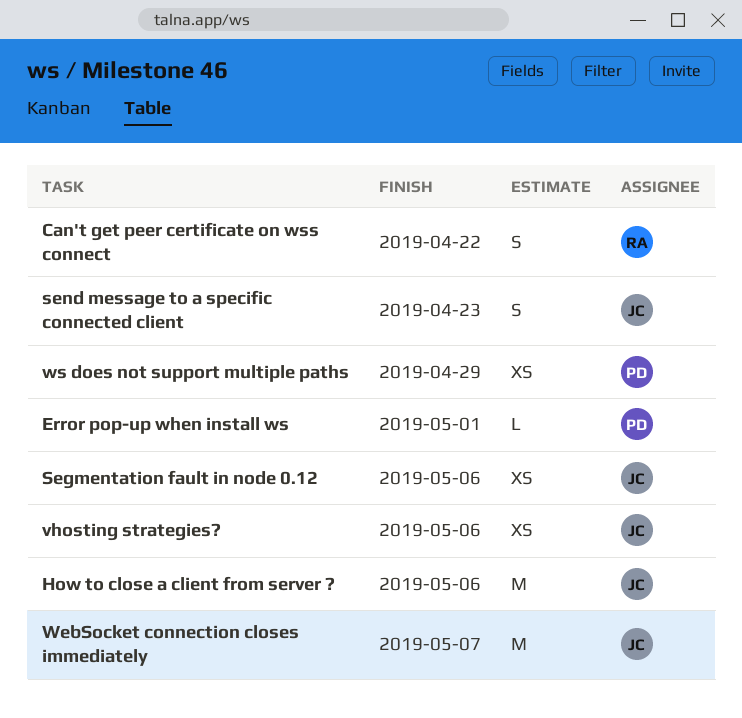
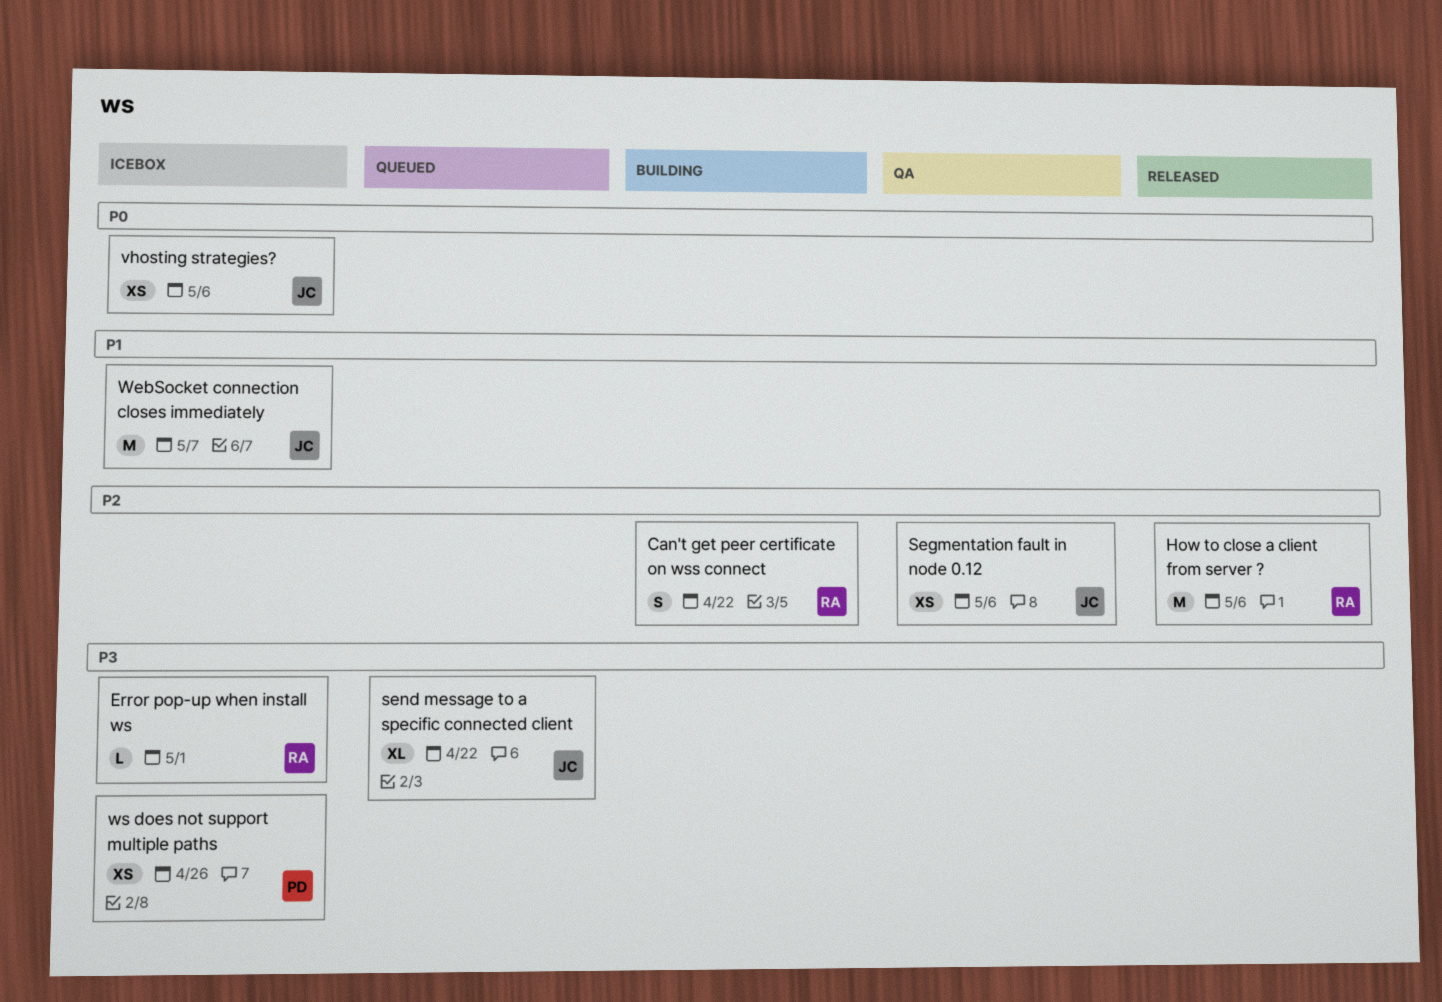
Error pop-up when install ws, owner: PD -> RA
How to close a client from server ?, owner: JC -> RA
send message to a specific connected client, estimate: S -> XL
send message to a specific connected client, due: Apr 23 -> Apr 22
ws does not support multiple paths, due: Apr 29 -> Apr 26

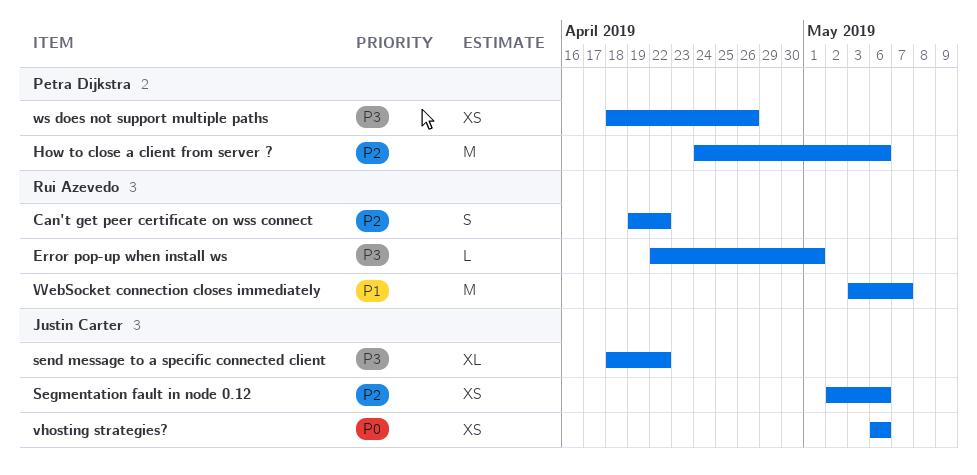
How to close a client from server ?, owner: Rui Azevedo -> Petra Dijkstra
WebSocket connection closes immediately, owner: Justin Carter -> Rui Azevedo

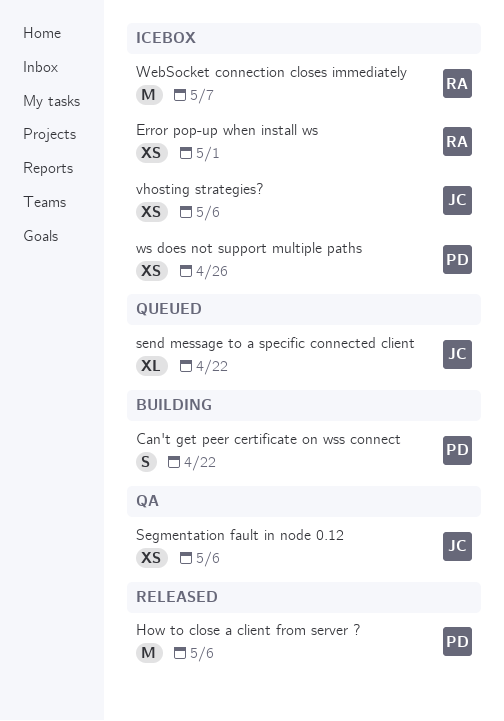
Can't get peer certificate on wss connect, owner: Rui Azevedo -> Petra Dijkstra
Error pop-up when install ws, estimate: L -> XS

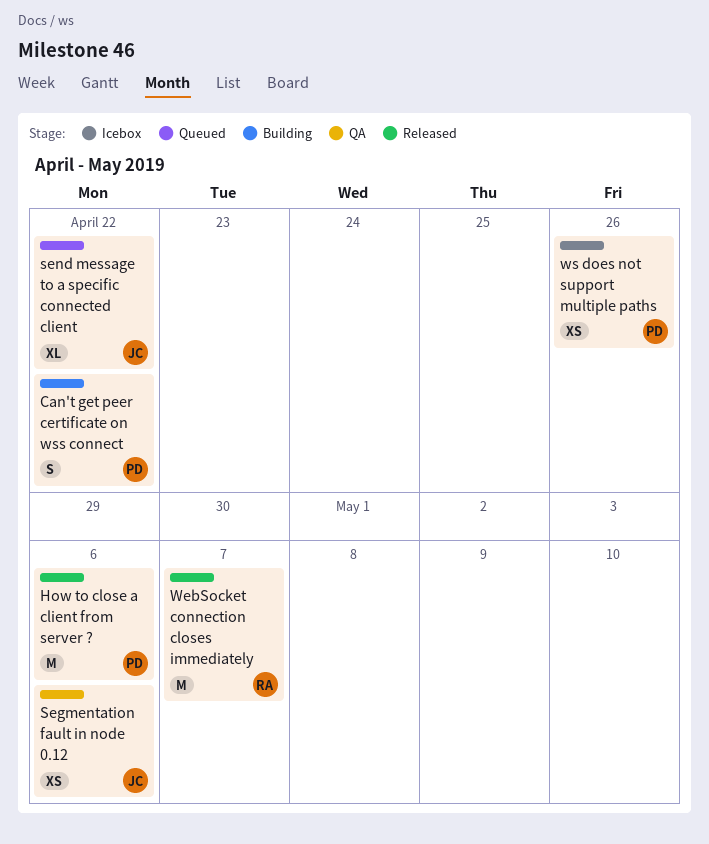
Error pop-up when install ws: present -> none
vhosting strategies?: present -> none
WebSocket connection closes immediately, status: Icebox -> Released

